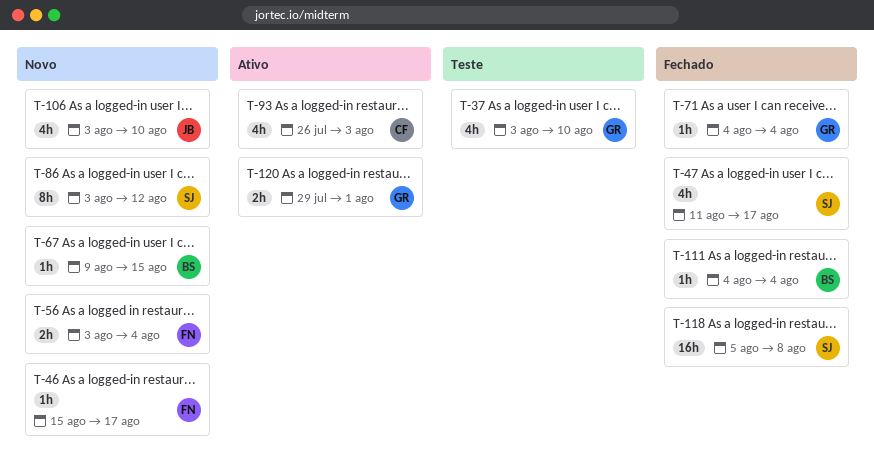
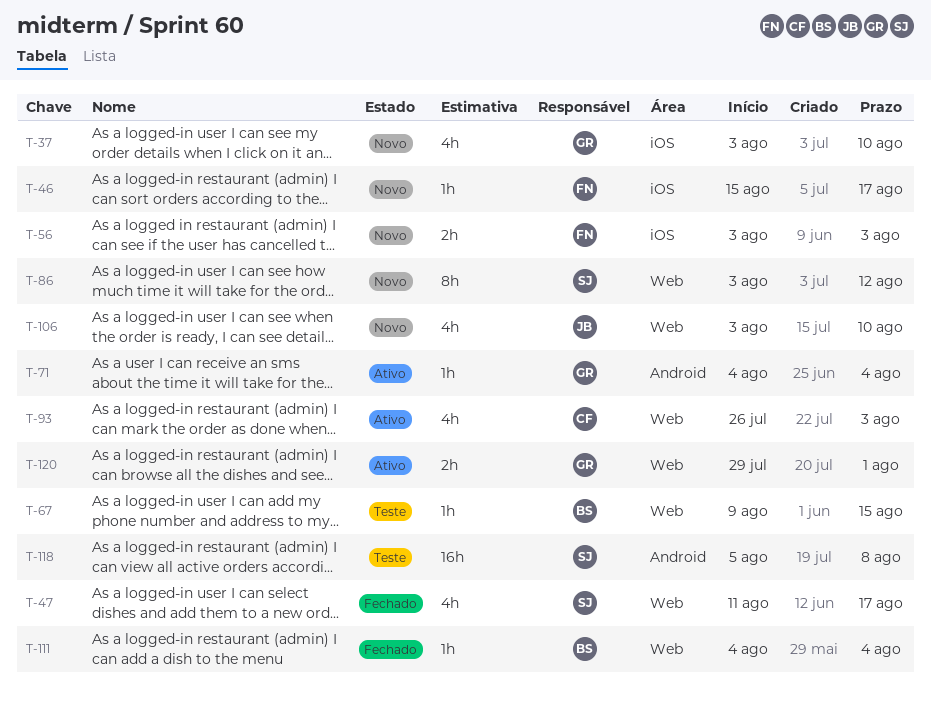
T-37, status: Teste -> Novo
T-56, due: Aug 4 -> Aug 3
T-67, status: Novo -> Teste
T-71, status: Fechado -> Ativo
T-118, status: Fechado -> Teste

